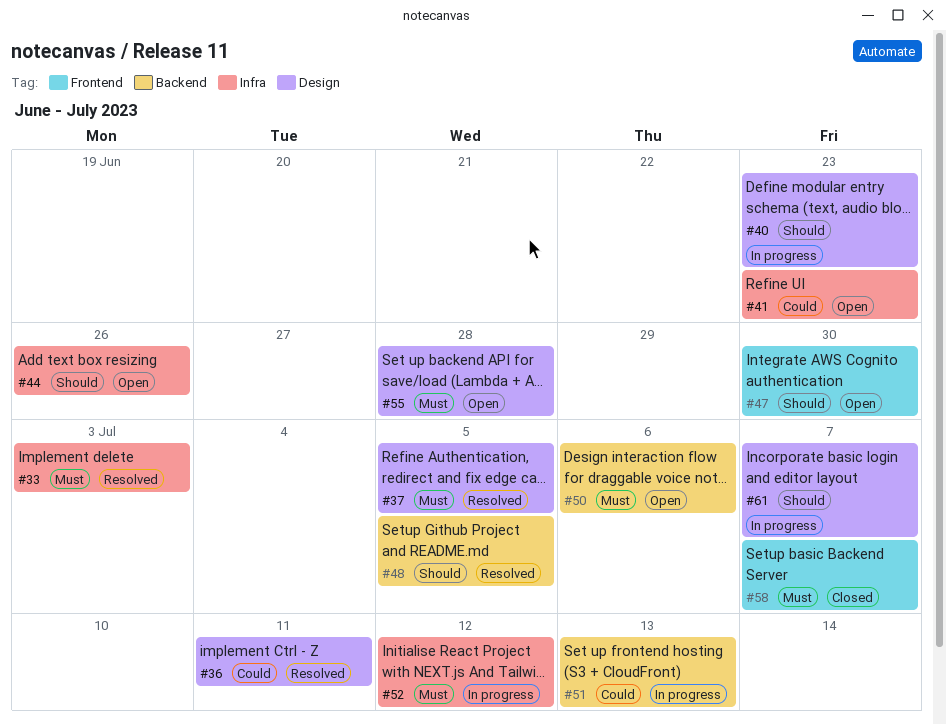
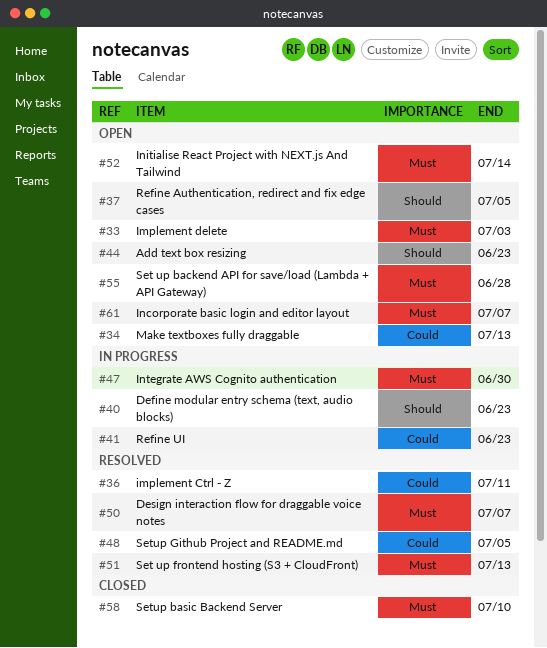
#33, status: Resolved -> Open
#34: none -> present
#37, status: Resolved -> Open
#37, priority: Must -> Should
#41, status: Open -> In progress
#44, due: Jun 26 -> Jun 23
#47, status: Open -> In progress
#47, priority: Should -> Must
#48, priority: Should -> Could
#50, status: Open -> Resolved
#50, due: Jul 6 -> Jul 7
#51, status: In progress -> Resolved
#51, priority: Could -> Must
#52, status: In progress -> Open
#52, due: Jul 12 -> Jul 14
#58, due: Jul 7 -> Jul 10
#61, status: In progress -> Open
#61, priority: Should -> Must

